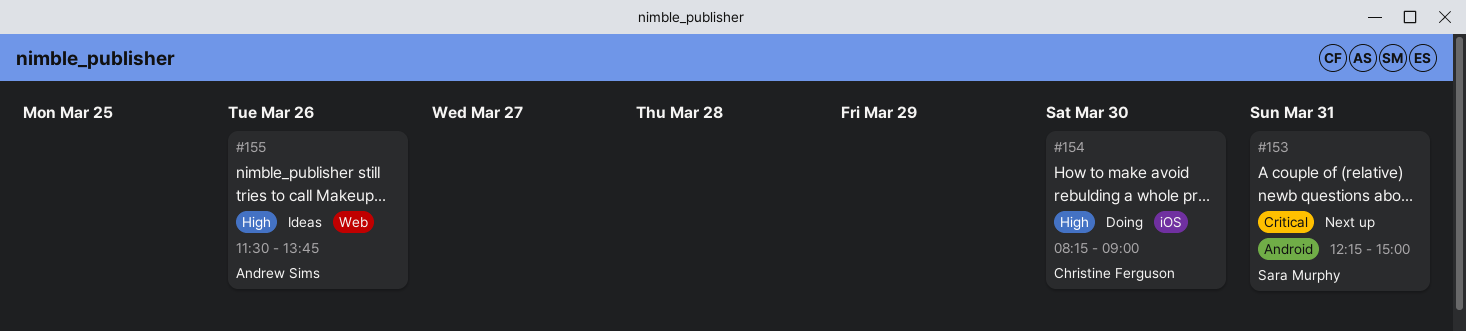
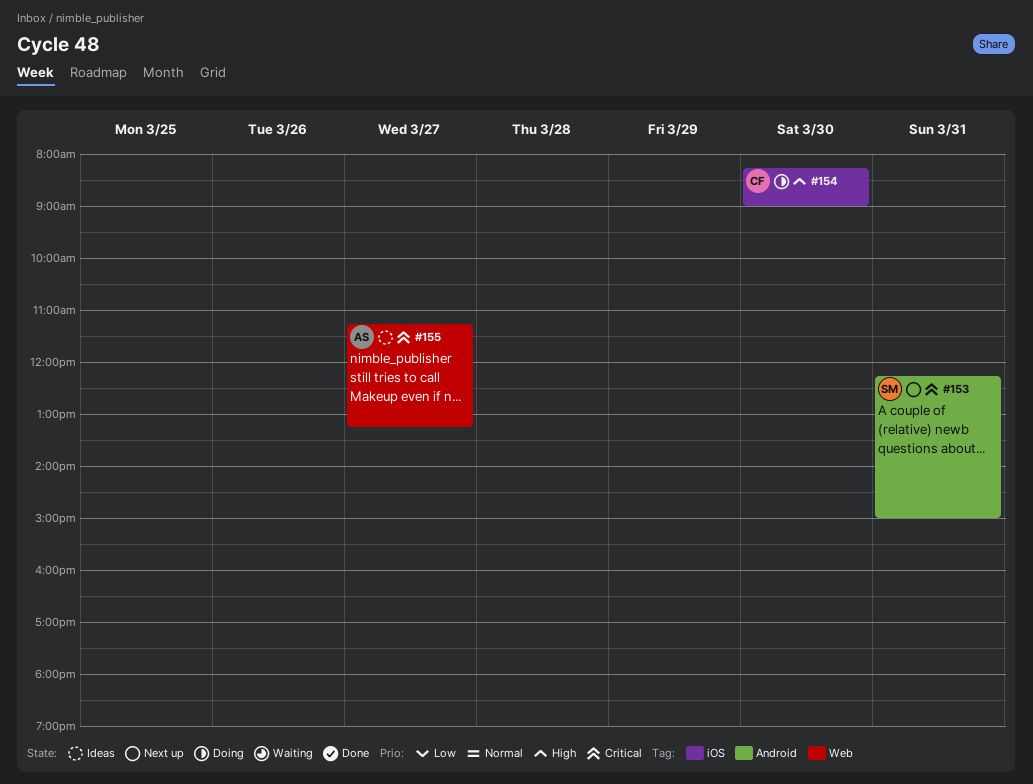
#155, priority: High -> Critical
#155, day: Mar 26 -> Mar 27
#155, begins: 11:30 -> 11:15
#155, ends: 13:45 -> 13:15

